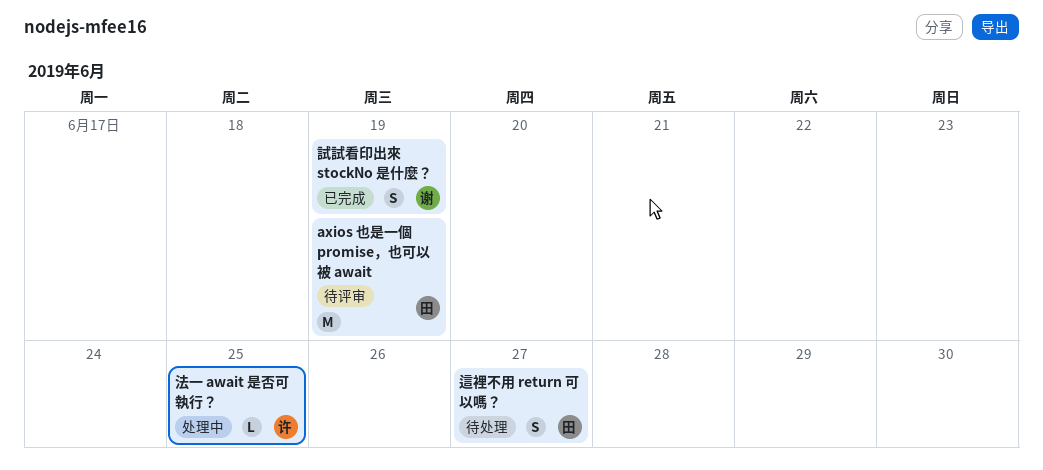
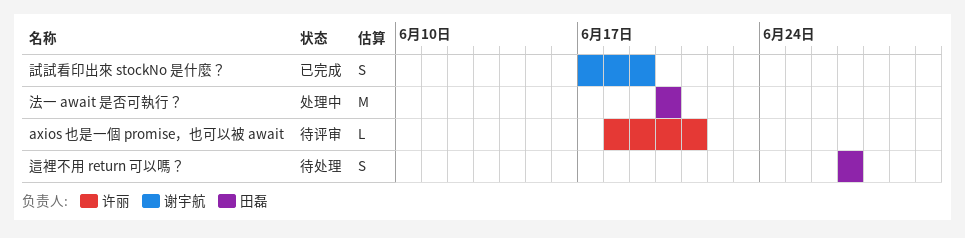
axios 也是一個 promise，也可以被 await, owner: 田磊 -> 许丽
axios 也是一個 promise，也可以被 await, estimate: M -> L
axios 也是一個 promise，也可以被 await, due: Jun 19 -> Jun 21
法一 await 是否可執行？, owner: 许丽 -> 田磊
法一 await 是否可執行？, estimate: L -> M
法一 await 是否可執行？, due: Jun 25 -> Jun 20

